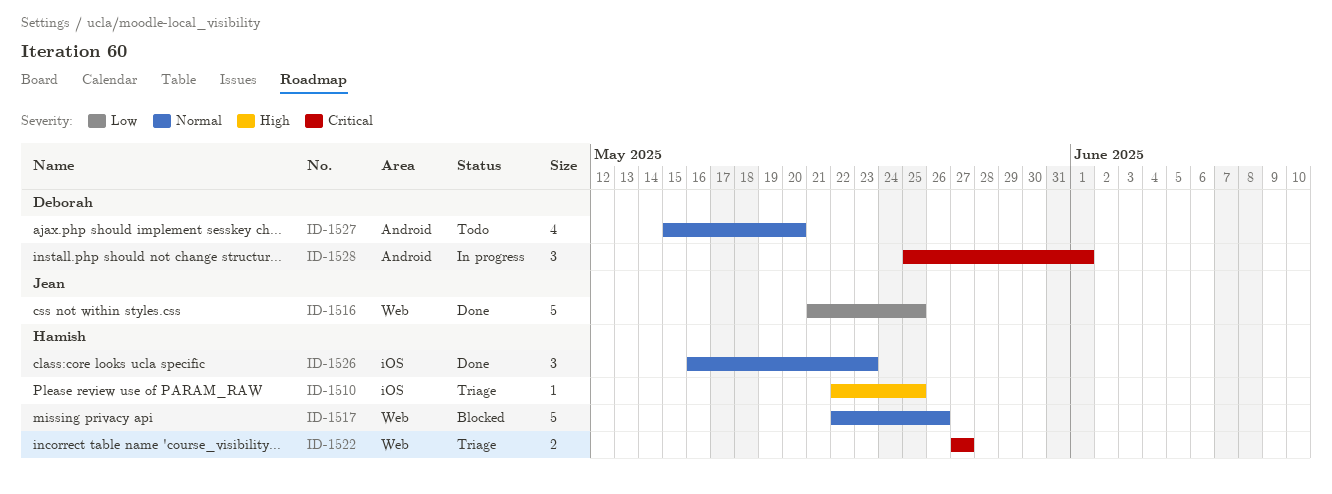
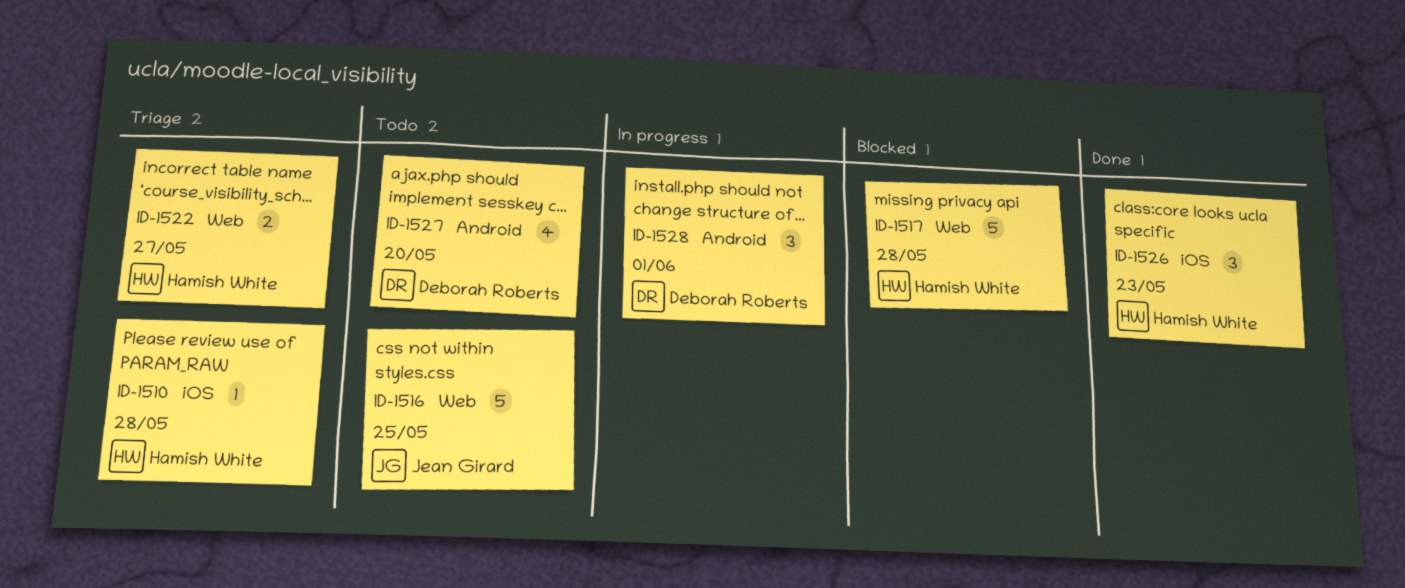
ID-1510, due: May 25 -> May 28
ID-1516, status: Done -> Todo
ID-1517, due: May 26 -> May 28

